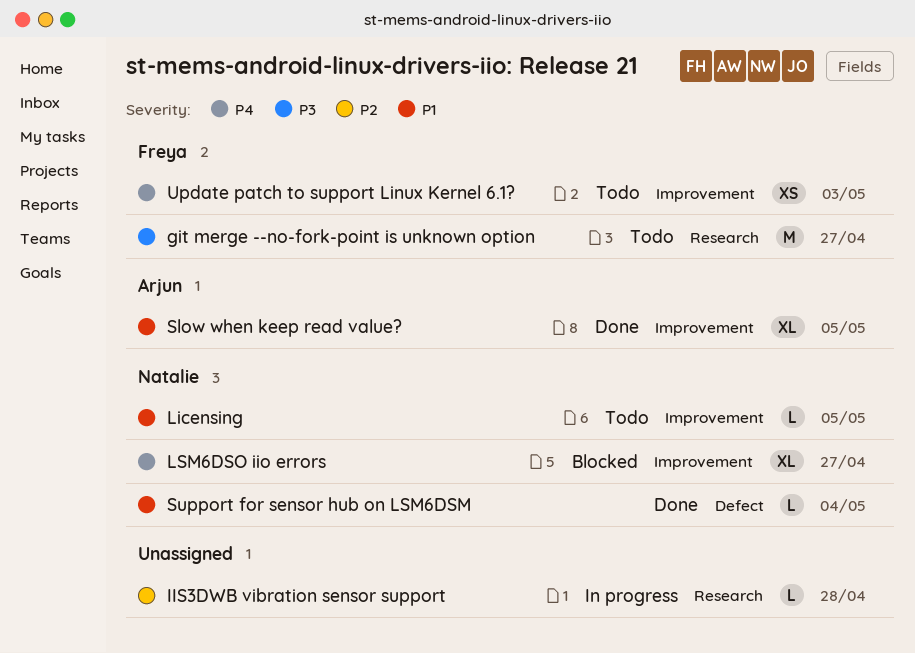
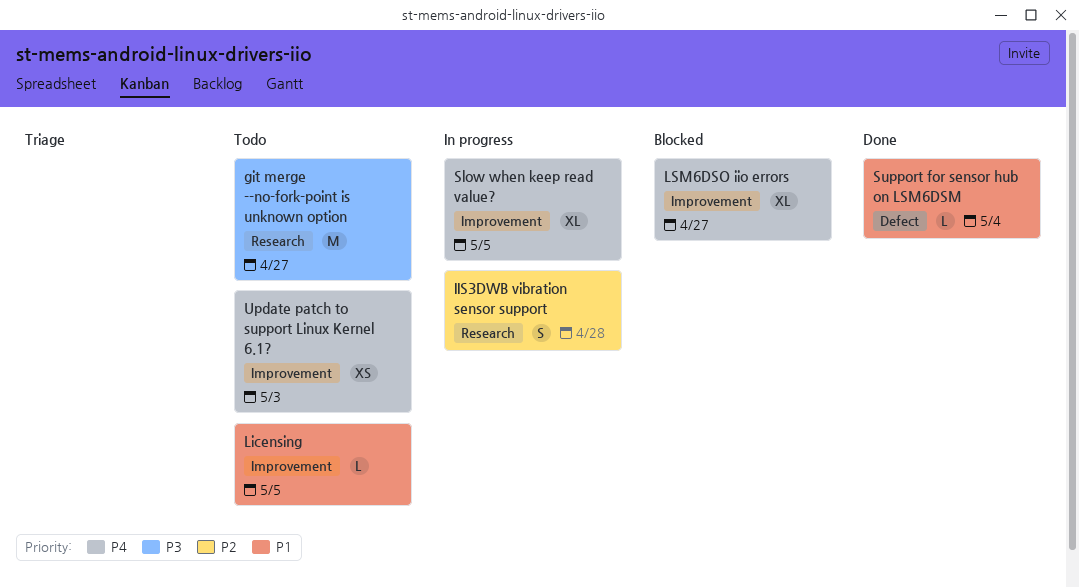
IIS3DWB vibration sensor support, estimate: L -> S
Slow when keep read value?, status: Done -> In progress
Slow when keep read value?, priority: P1 -> P4

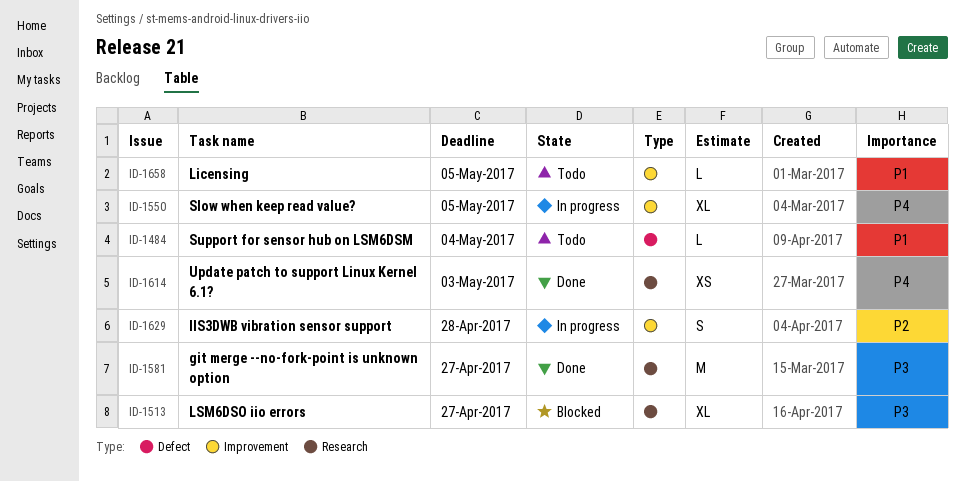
git merge --no-fork-point is unknown option, status: Todo -> Done
IIS3DWB vibration sensor support, label: Research -> Improvement
LSM6DSO iio errors, priority: P4 -> P3
LSM6DSO iio errors, label: Improvement -> Research
Support for sensor hub on LSM6DSM, status: Done -> Todo
Update patch to support Linux Kernel 6.1?, status: Todo -> Done
Update patch to support Linux Kernel 6.1?, label: Improvement -> Research

